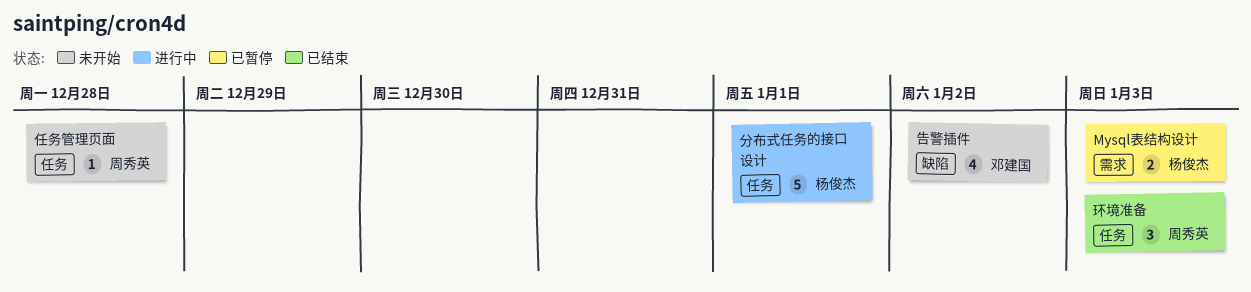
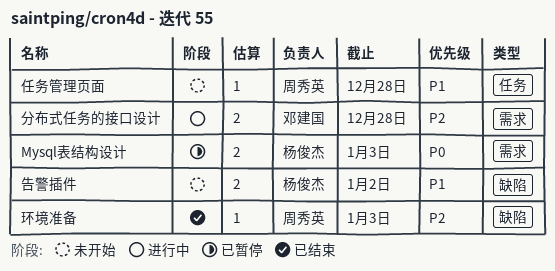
分布式任务的接口设计, owner: 杨俊杰 -> 邓建国
分布式任务的接口设计, label: 任务 -> 需求
分布式任务的接口设计, estimate: 5 -> 2
分布式任务的接口设计, due: Jan 1 -> Dec 28
告警插件, owner: 邓建国 -> 杨俊杰
告警插件, estimate: 4 -> 2
环境准备, label: 任务 -> 缺陷
环境准备, estimate: 3 -> 1

